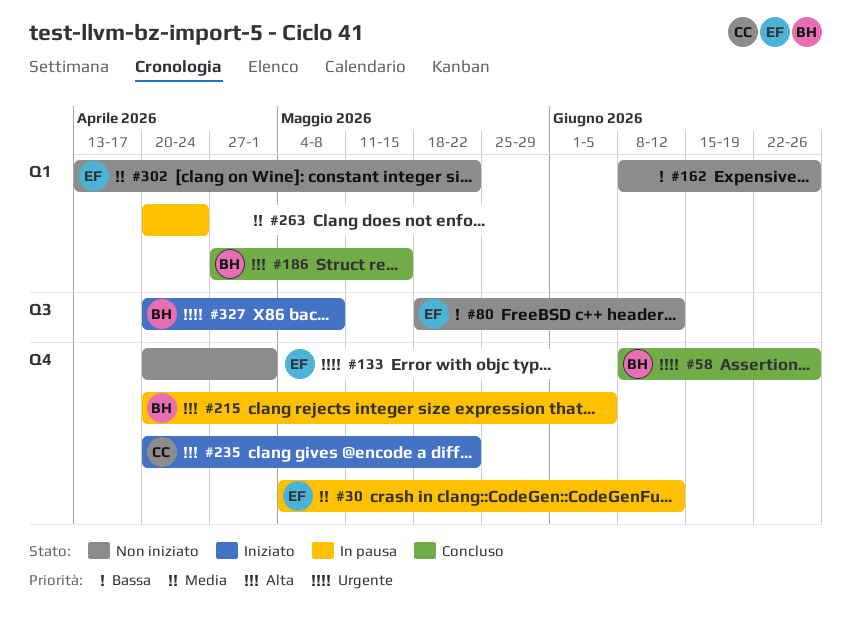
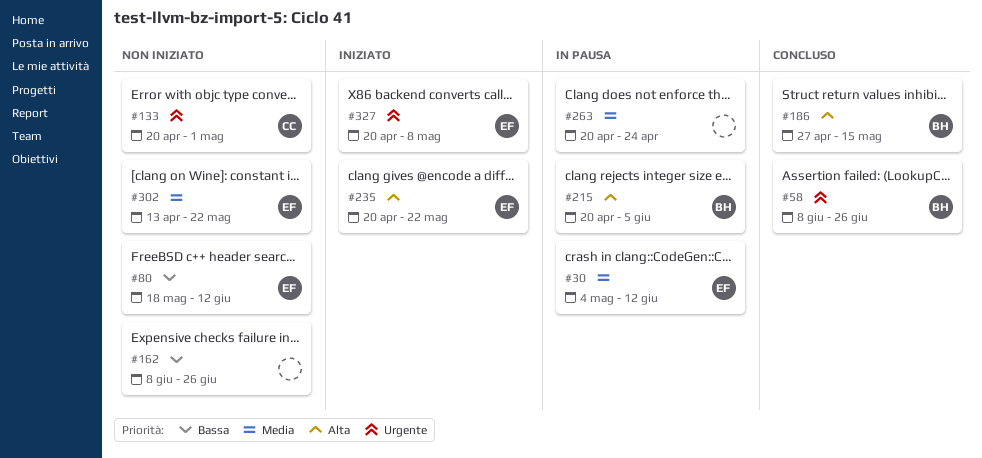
#133, owner: EF -> CC
#235, owner: CC -> EF
#327, owner: BH -> EF

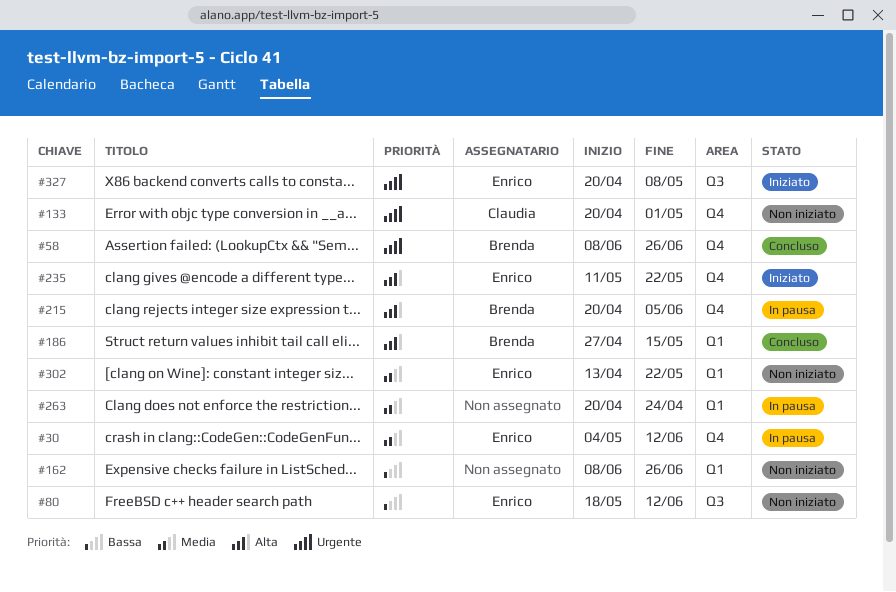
#235, start: Apr 20 -> May 11

